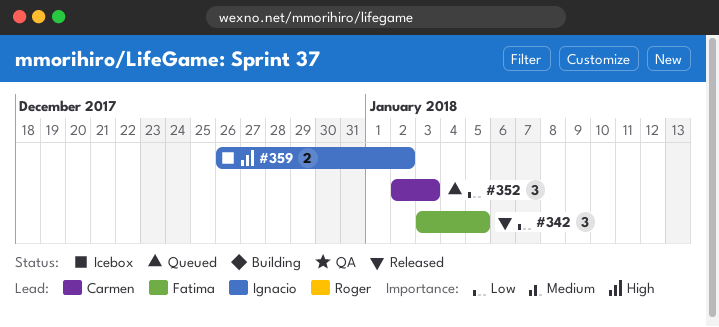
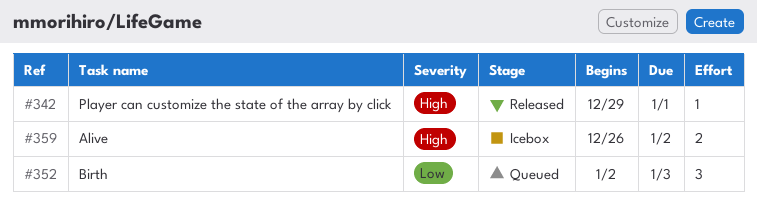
#342, priority: Low -> High
#342, estimate: 3 -> 1
#342, start: Jan 3 -> Dec 29
#342, due: Jan 5 -> Jan 1

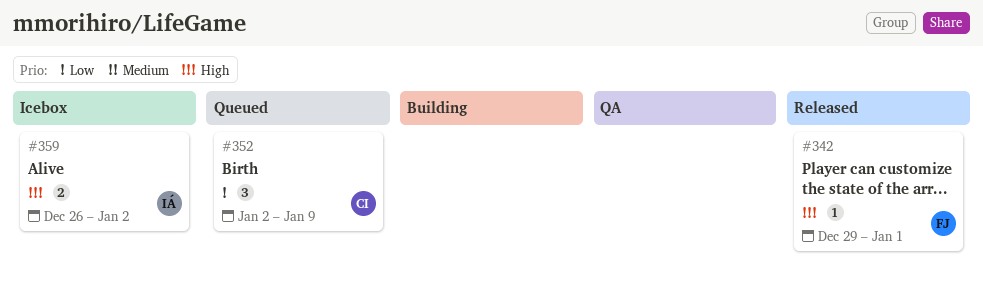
#352, due: Jan 3 -> Jan 9

